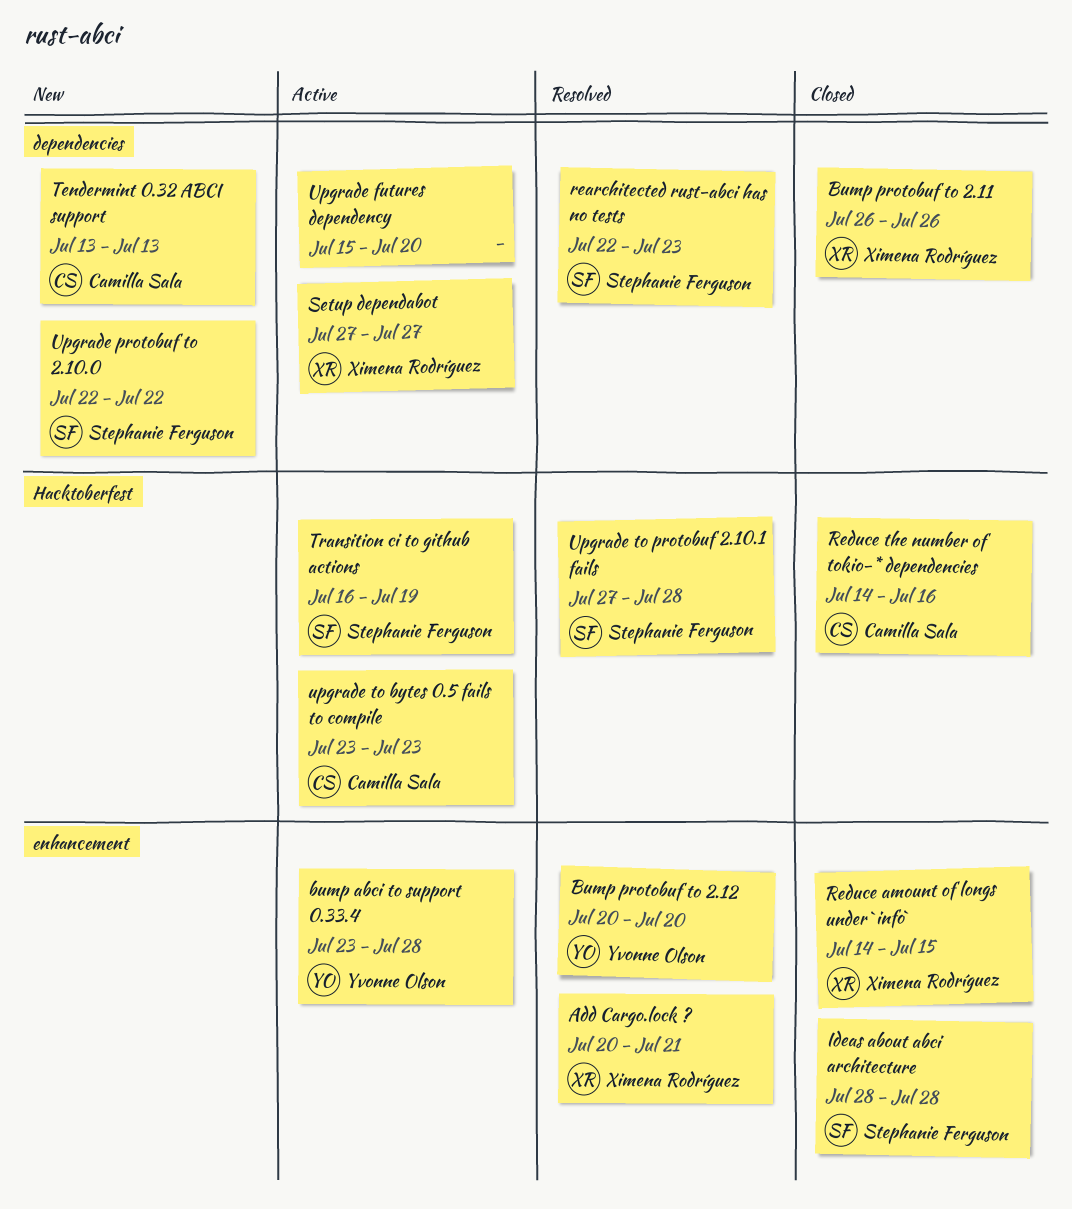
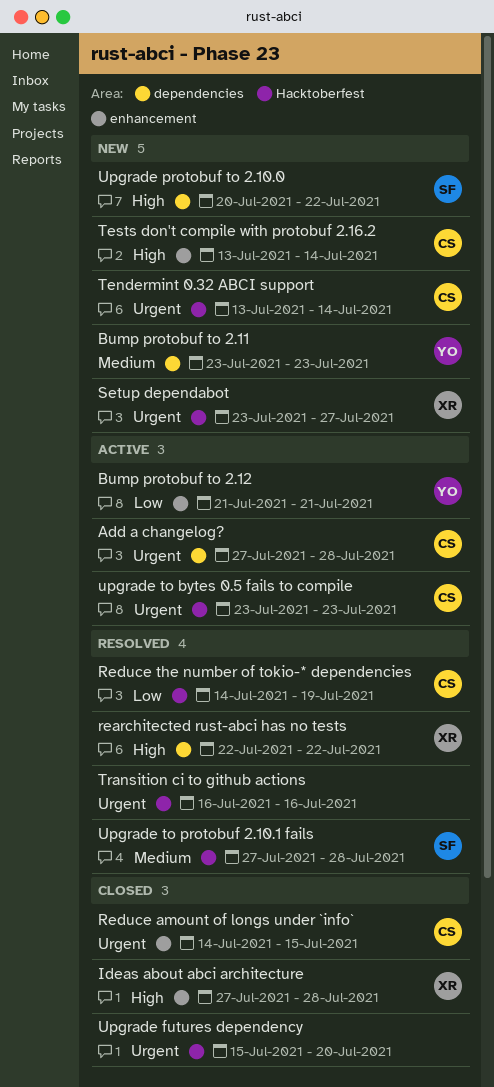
Add a changelog?: none -> present
Add Cargo.lock ?: present -> none
bump abci to support 0.33.4: present -> none
Bump protobuf to 2.11, status: Closed -> New
Bump protobuf to 2.11, owner: Ximena Rodríguez -> Yvonne Olson
Bump protobuf to 2.11, start: Jul 26 -> Jul 23
Bump protobuf to 2.11, due: Jul 26 -> Jul 23
Bump protobuf to 2.12, status: Resolved -> Active
Bump protobuf to 2.12, start: Jul 20 -> Jul 21
Bump protobuf to 2.12, due: Jul 20 -> Jul 21
Ideas about abci architecture, owner: Stephanie Ferguson -> Ximena Rodríguez
Ideas about abci architecture, start: Jul 28 -> Jul 27
rearchitected rust-abci has no tests, owner: Stephanie Ferguson -> Ximena Rodríguez
rearchitected rust-abci has no tests, due: Jul 23 -> Jul 22
Reduce amount of longs under `info`, owner: Ximena Rodríguez -> Camilla Sala
Reduce the number of tokio-* dependencies, status: Closed -> Resolved
Reduce the number of tokio-* dependencies, due: Jul 16 -> Jul 19
Setup dependabot, status: Active -> New
Setup dependabot, label: dependencies -> Hacktoberfest
Setup dependabot, start: Jul 27 -> Jul 23
Tendermint 0.32 ABCI support, label: dependencies -> Hacktoberfest
Tendermint 0.32 ABCI support, due: Jul 13 -> Jul 14
Tests don't compile with protobuf 2.16.2: none -> present
Transition ci to github actions, status: Active -> Resolved
Transition ci to github actions, owner: Stephanie Ferguson -> none
Transition ci to github actions, due: Jul 19 -> Jul 16
Upgrade futures dependency, status: Active -> Closed
Upgrade futures dependency, label: dependencies -> Hacktoberfest
Upgrade protobuf to 2.10.0, start: Jul 22 -> Jul 20

